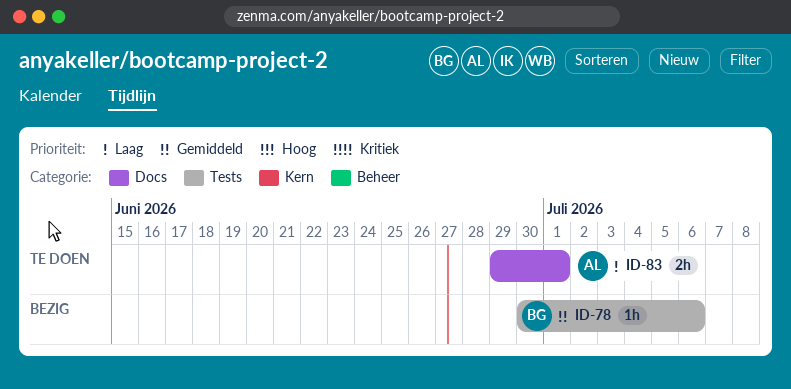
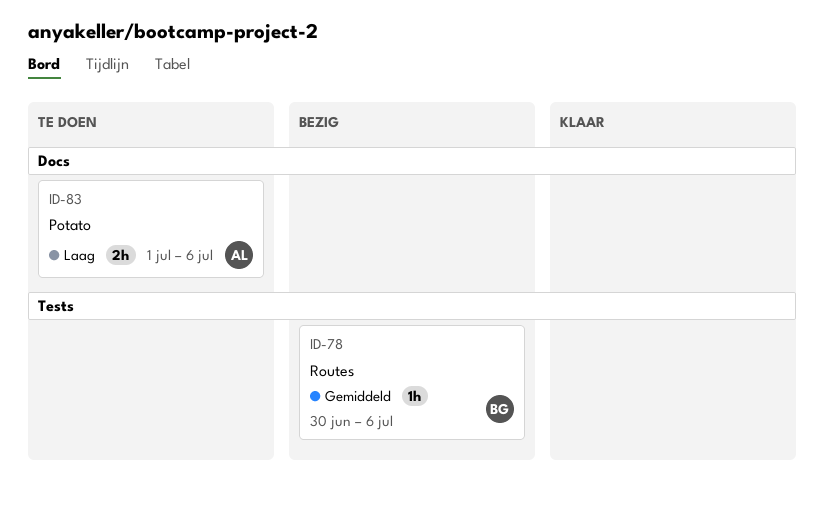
ID-83, start: Jun 29 -> Jul 1
ID-83, due: Jul 1 -> Jul 6

